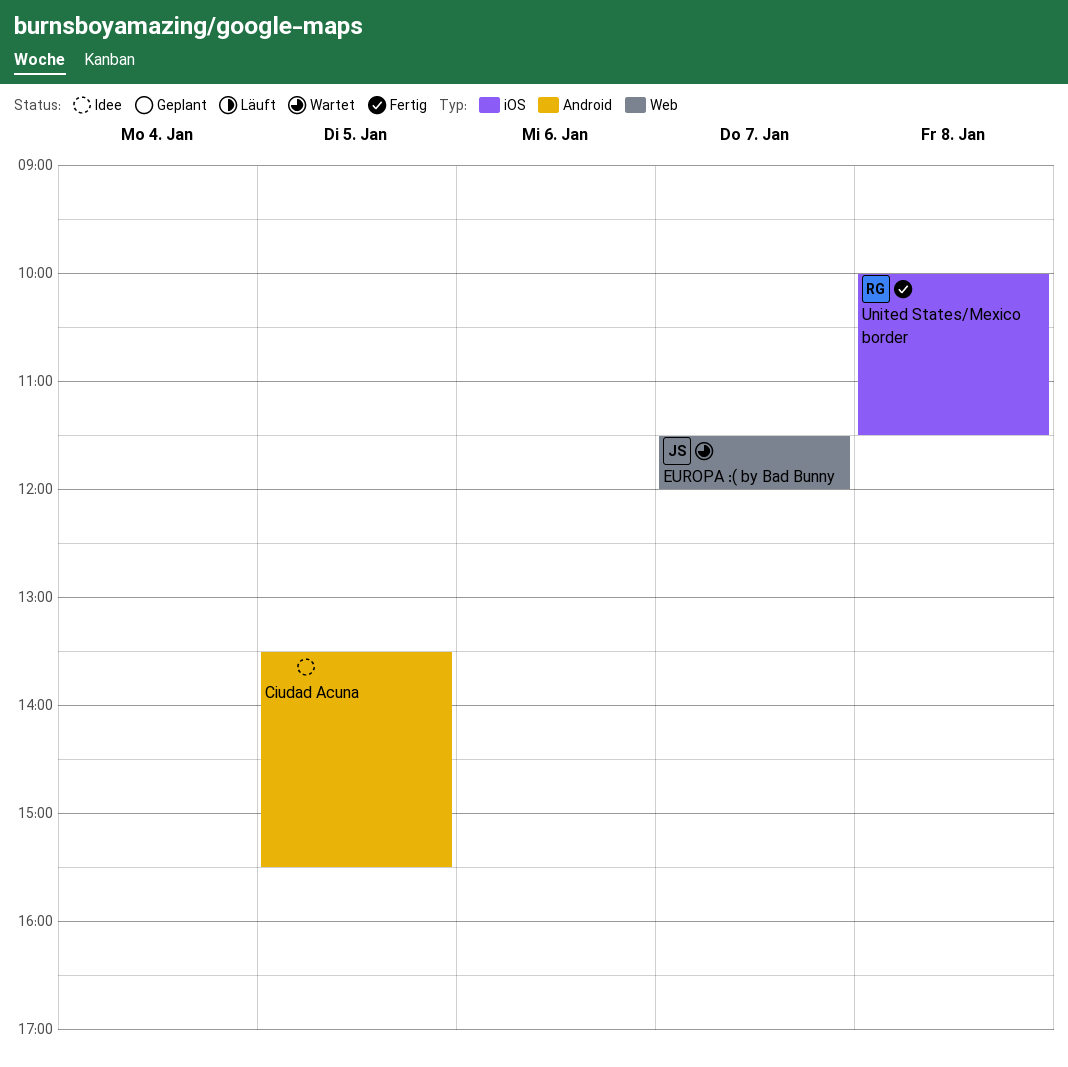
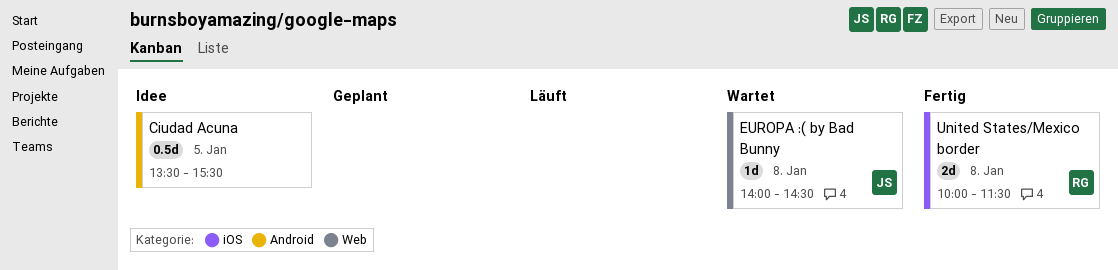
EUROPA :( by Bad Bunny, day: Jan 7 -> Jan 8
EUROPA :( by Bad Bunny, begins: 11:30 -> 14:00
EUROPA :( by Bad Bunny, ends: 12:00 -> 14:30

